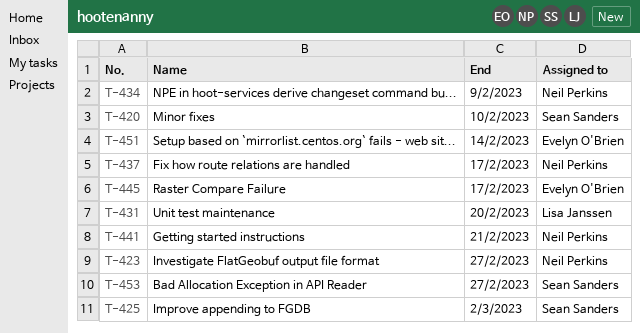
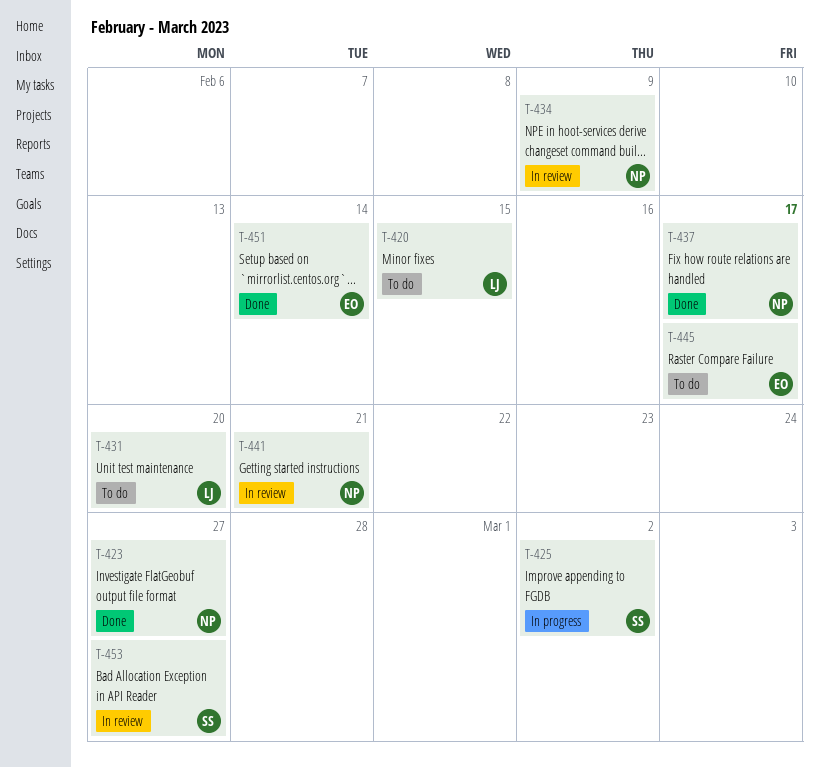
T-420, owner: Sean Sanders -> Lisa Janssen
T-420, due: Feb 10 -> Feb 15

